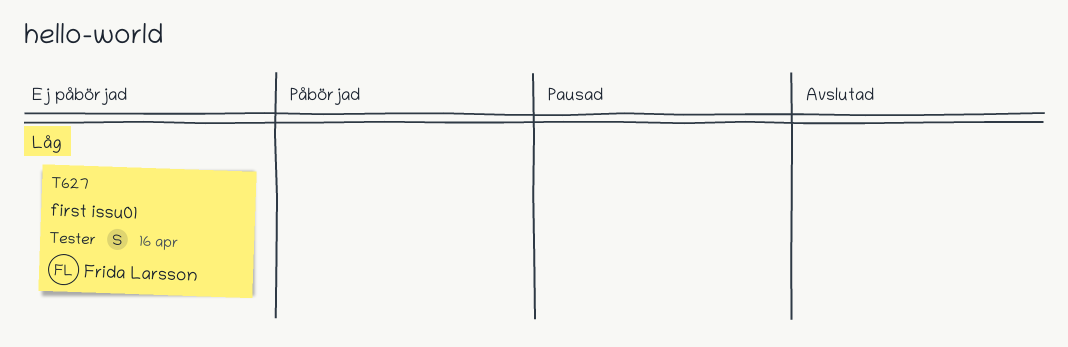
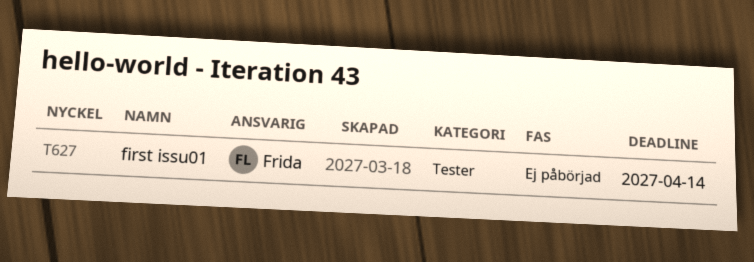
T627, due: Apr 16 -> Apr 14

